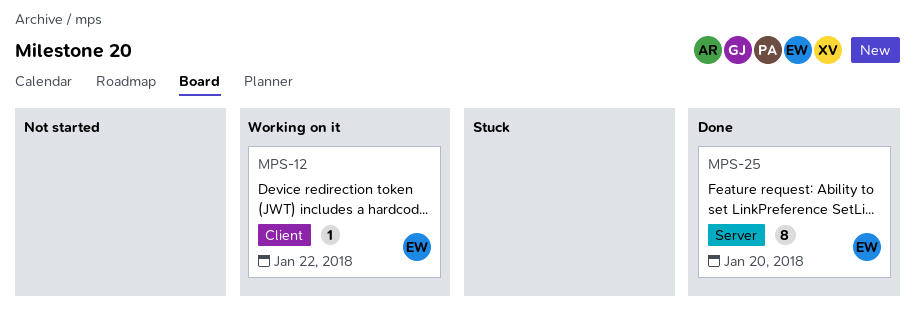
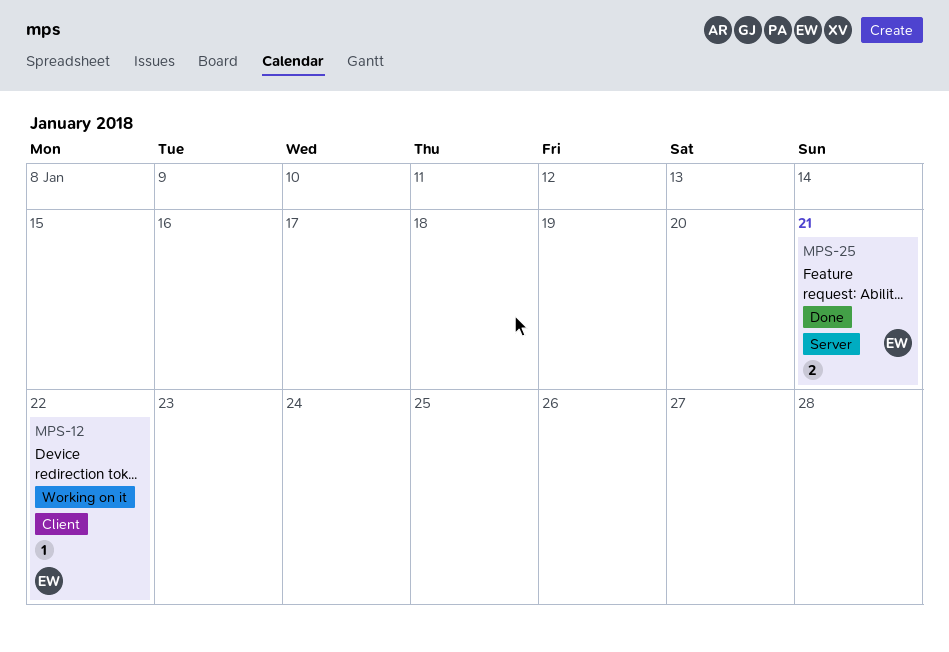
MPS-25, estimate: 8 -> 2
MPS-25, due: Jan 20 -> Jan 21

